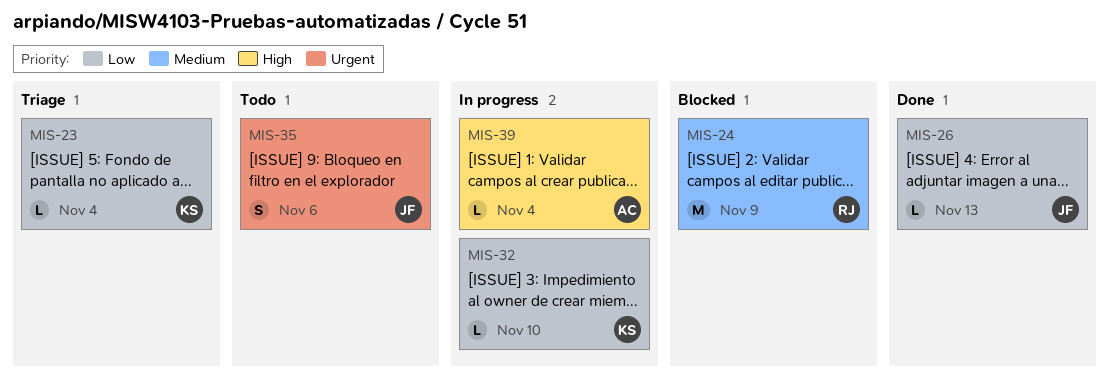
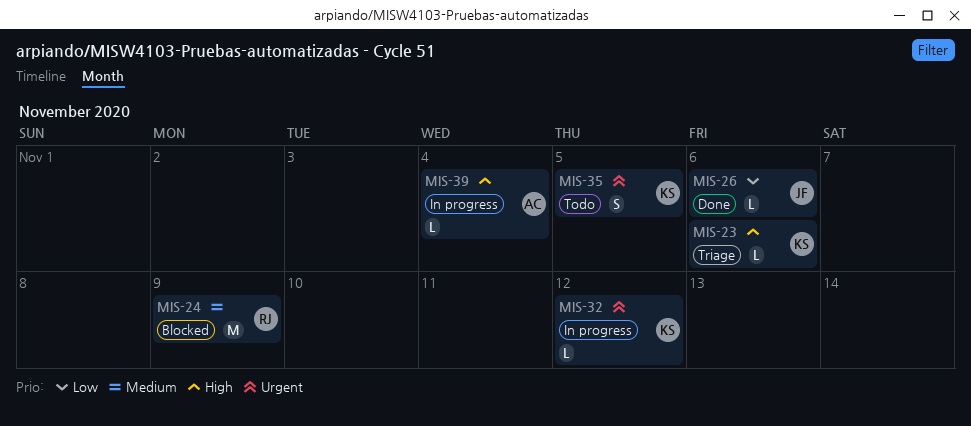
MIS-23, priority: Low -> High
MIS-23, due: Nov 4 -> Nov 6
MIS-26, due: Nov 13 -> Nov 6
MIS-32, priority: Low -> Urgent
MIS-32, due: Nov 10 -> Nov 12
MIS-35, owner: JF -> KS
MIS-35, due: Nov 6 -> Nov 5

